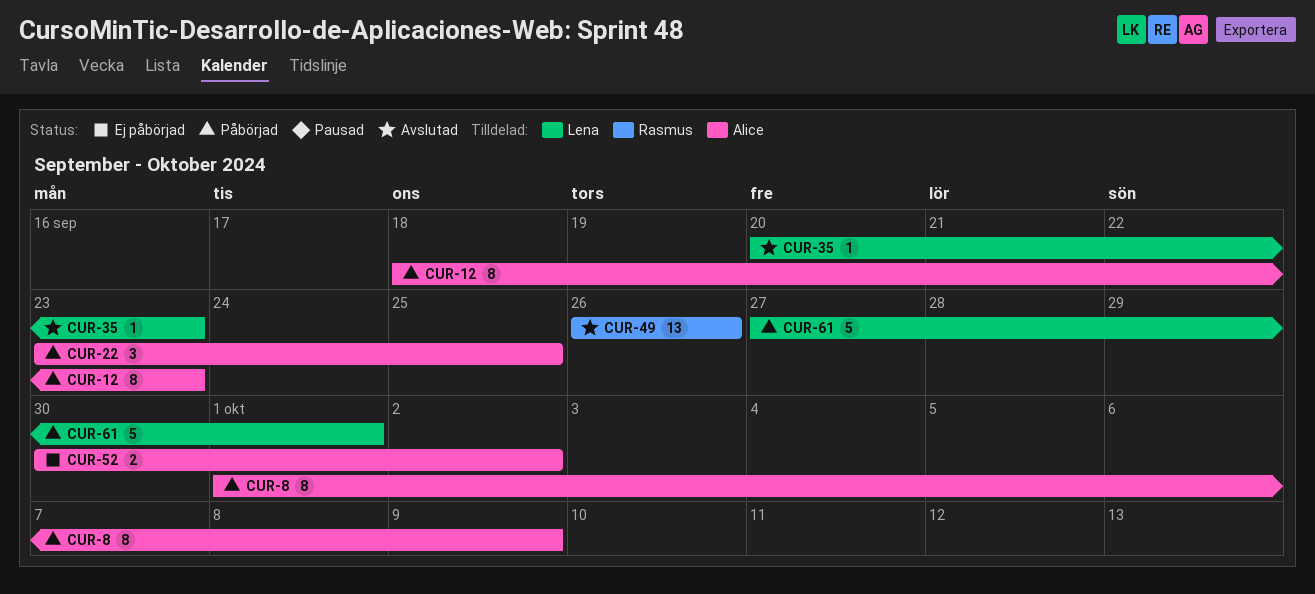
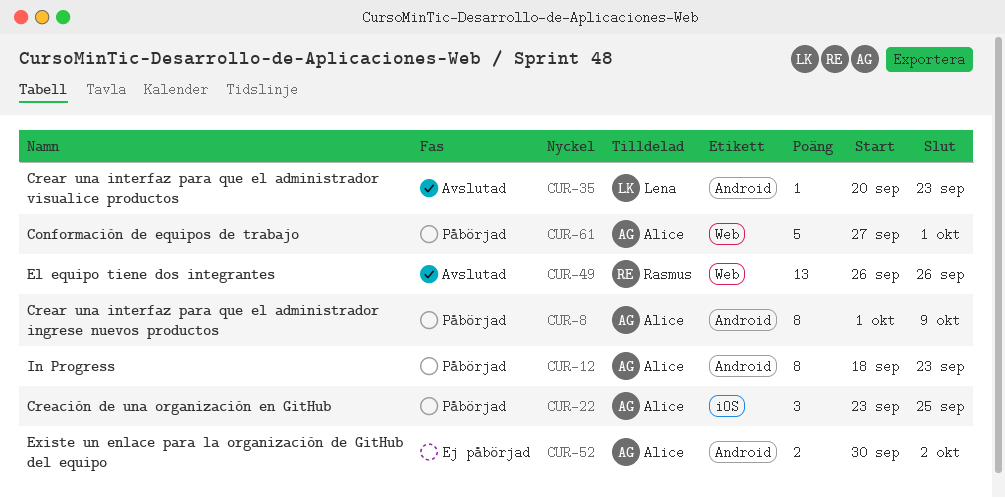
CUR-61, owner: Lena -> Alice

